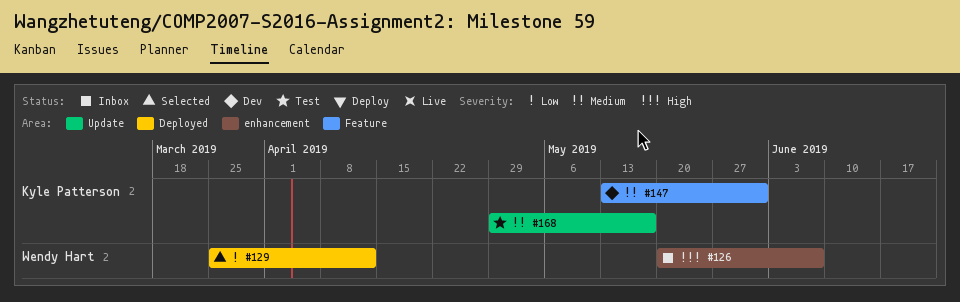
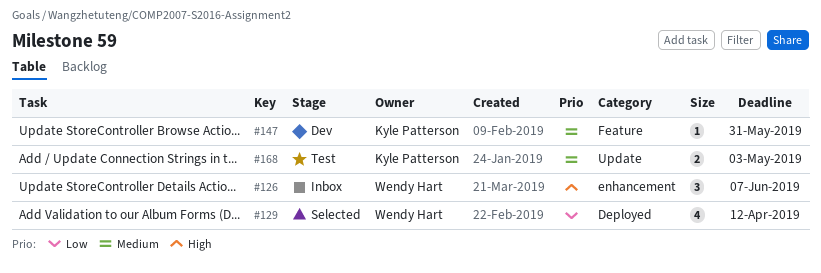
#168, due: May 17 -> May 3

